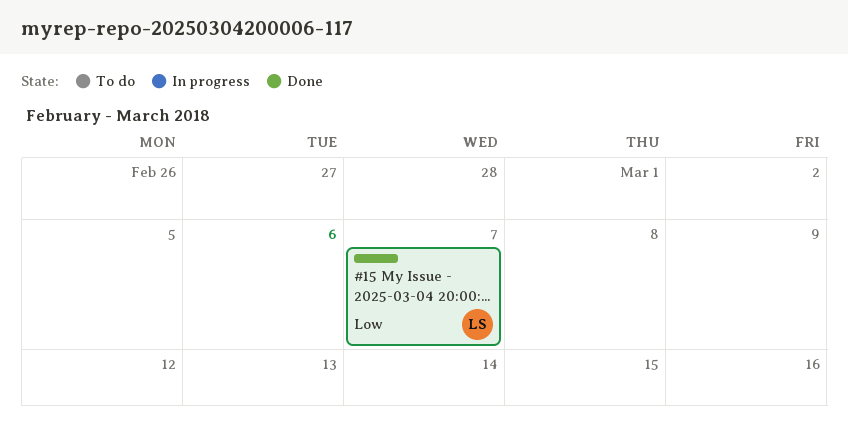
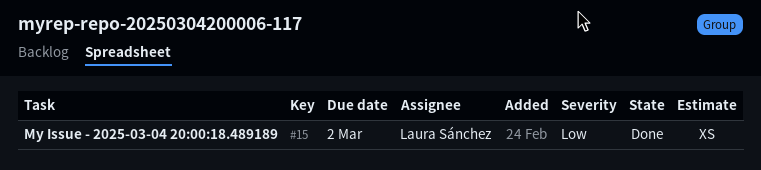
#15, due: Mar 7 -> Mar 2

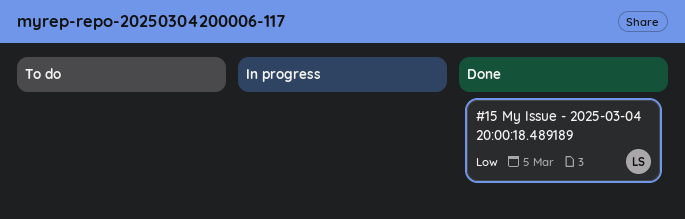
#15, due: Mar 2 -> Mar 5

